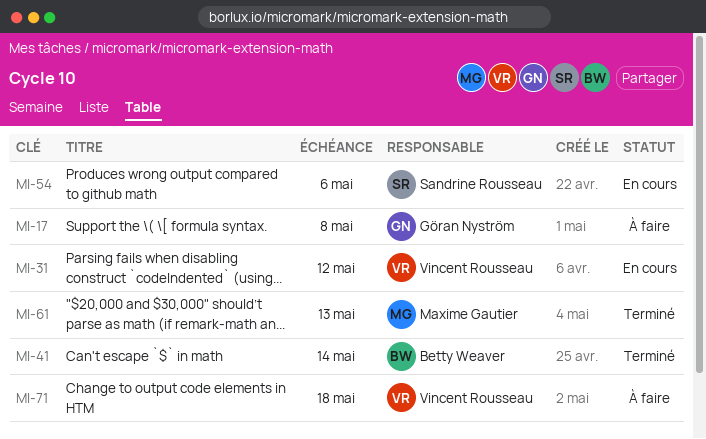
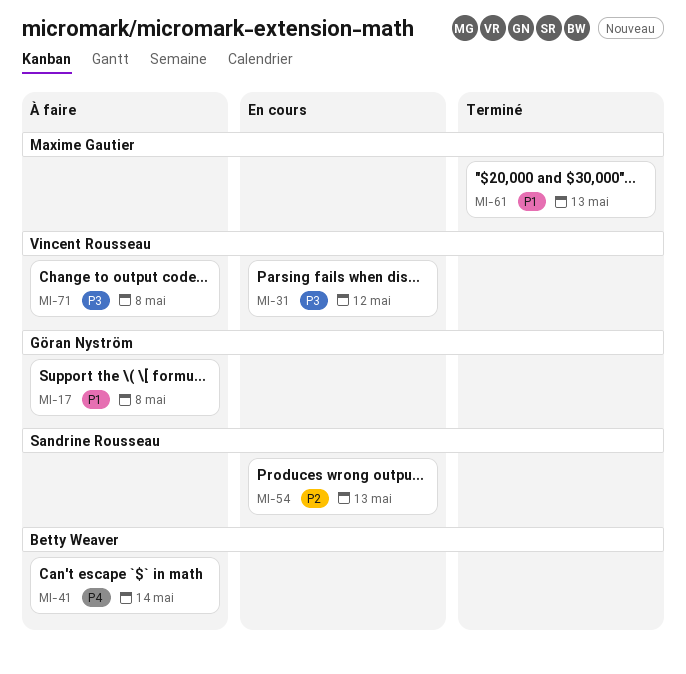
MI-41, status: Terminé -> À faire
MI-54, due: May 6 -> May 13
MI-71, due: May 18 -> May 8

